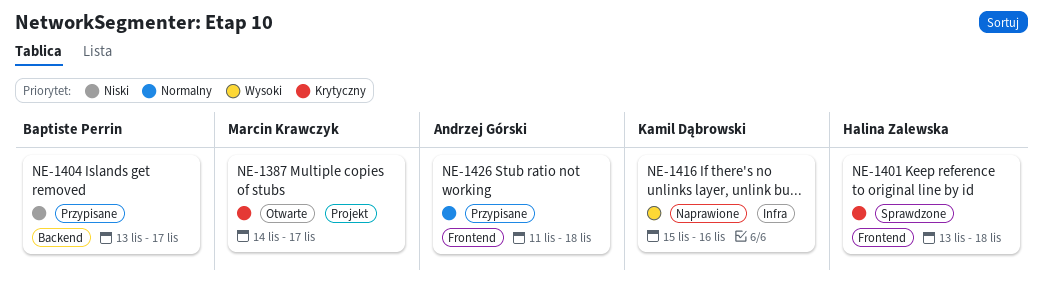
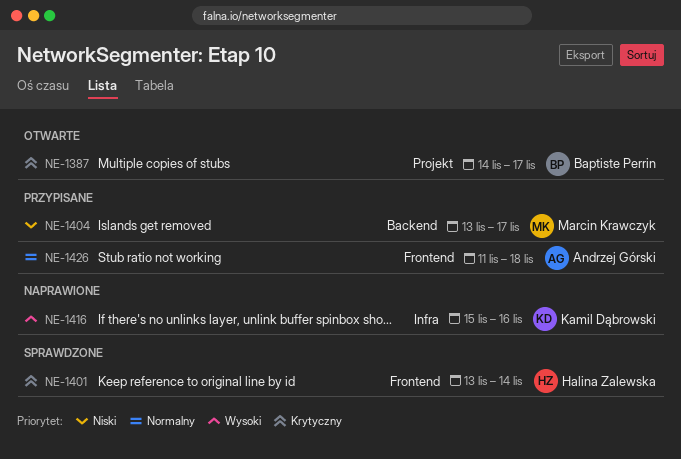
NE-1387, owner: Marcin Krawczyk -> Baptiste Perrin
NE-1401, due: Nov 18 -> Nov 14
NE-1404, owner: Baptiste Perrin -> Marcin Krawczyk

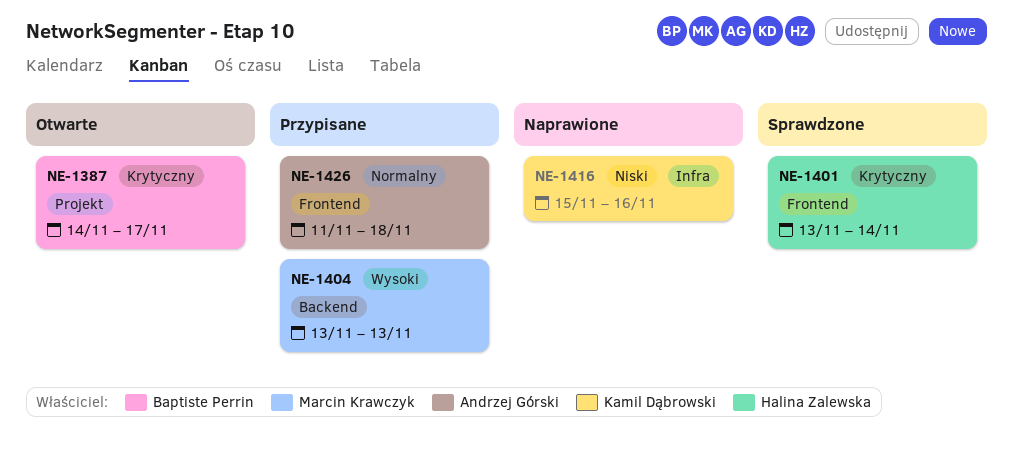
NE-1404, priority: Niski -> Wysoki
NE-1404, due: Nov 17 -> Nov 13
NE-1416, priority: Wysoki -> Niski

